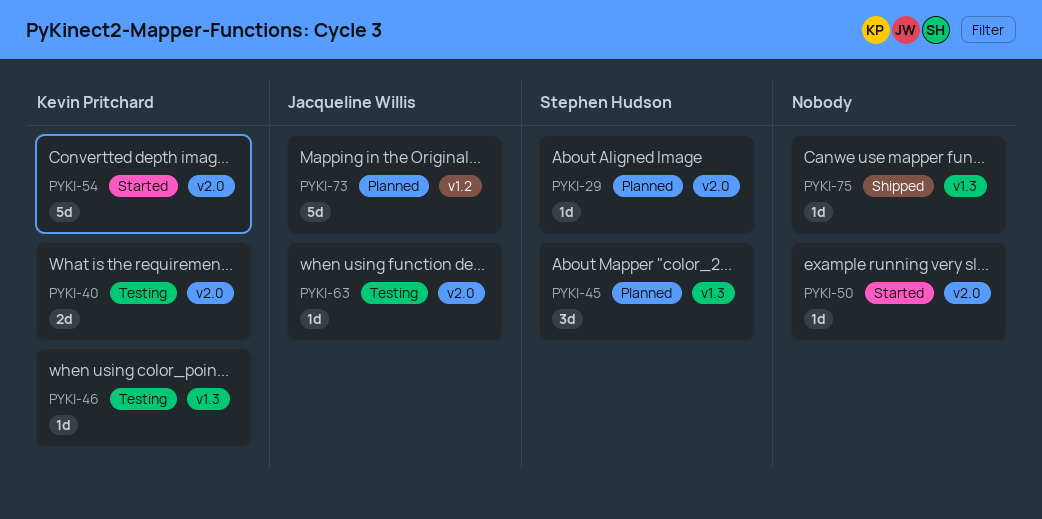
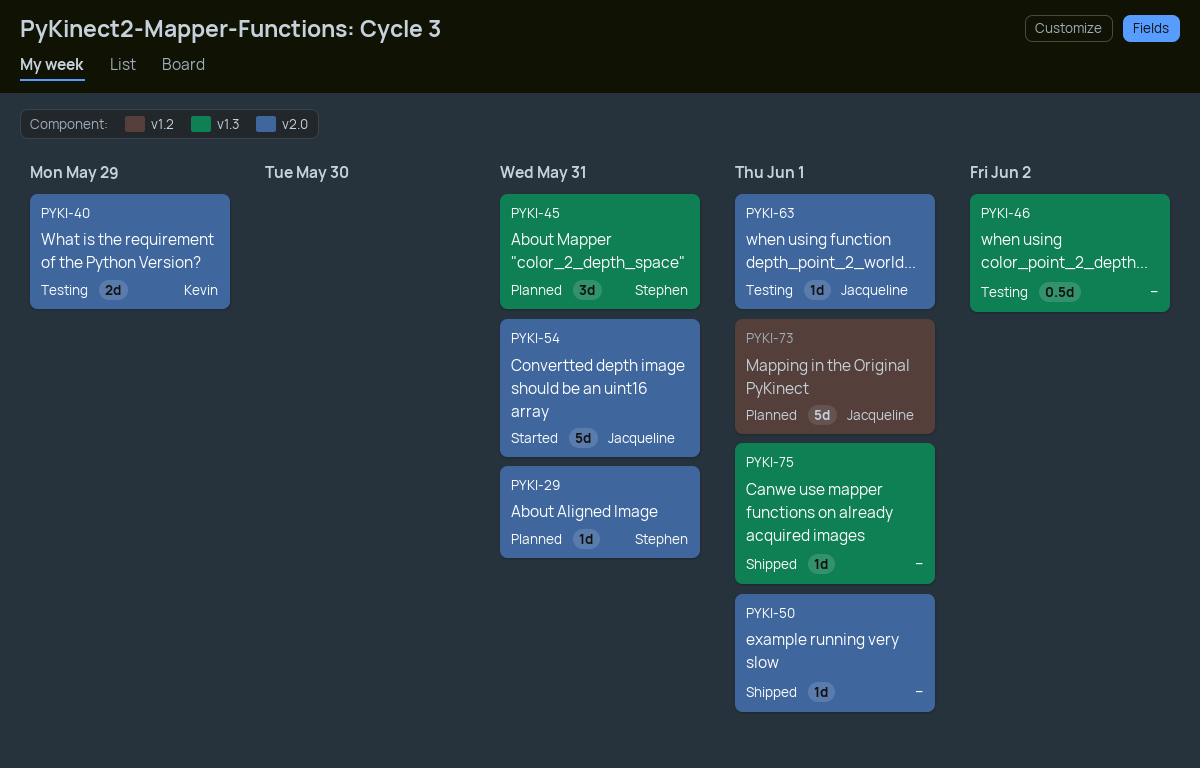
PYKI-46, owner: Kevin Pritchard -> none
PYKI-46, estimate: 1d -> 0.5d
PYKI-50, status: Started -> Shipped
PYKI-54, owner: Kevin Pritchard -> Jacqueline Willis

